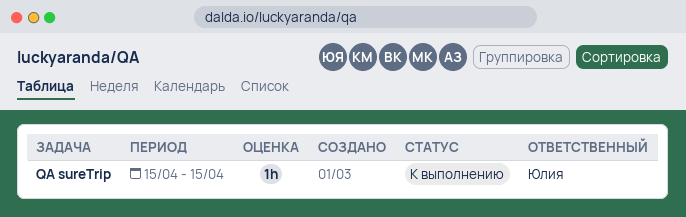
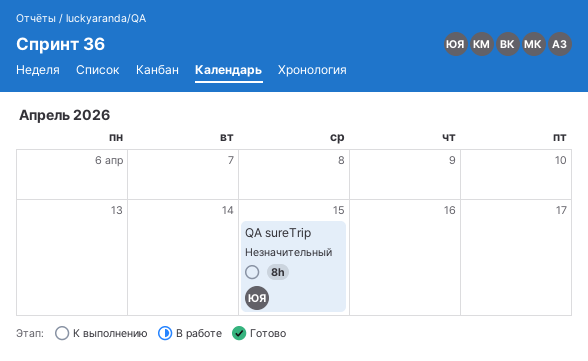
QA sureTrip, estimate: 1h -> 8h

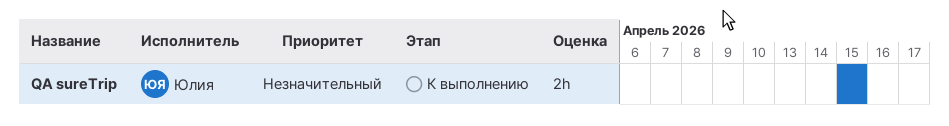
QA sureTrip, estimate: 8h -> 2h

